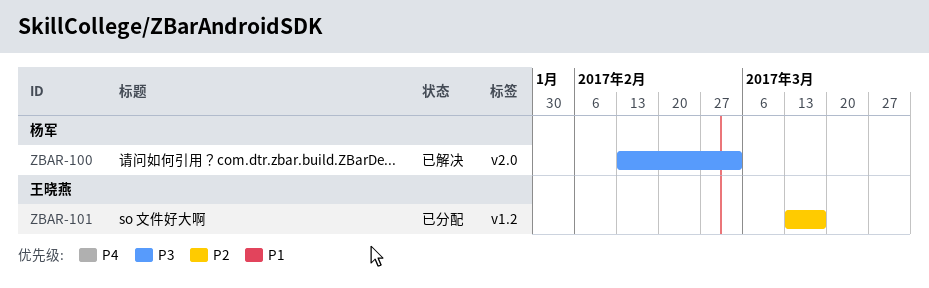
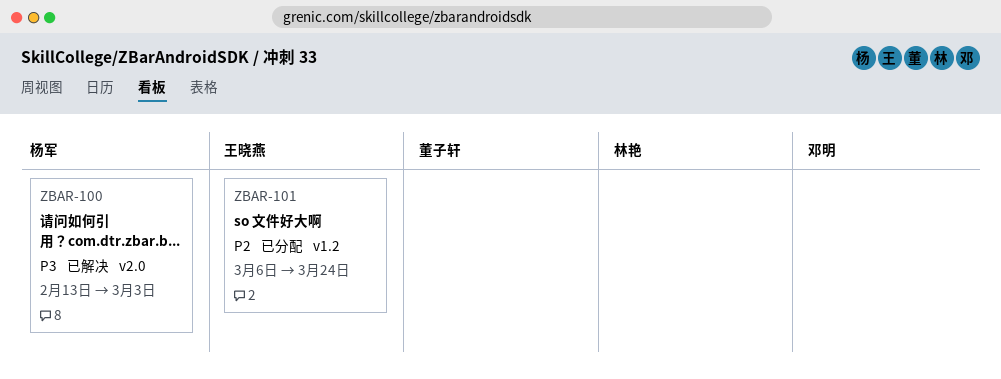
ZBAR-101, start: Mar 13 -> Mar 6
ZBAR-101, due: Mar 17 -> Mar 24

